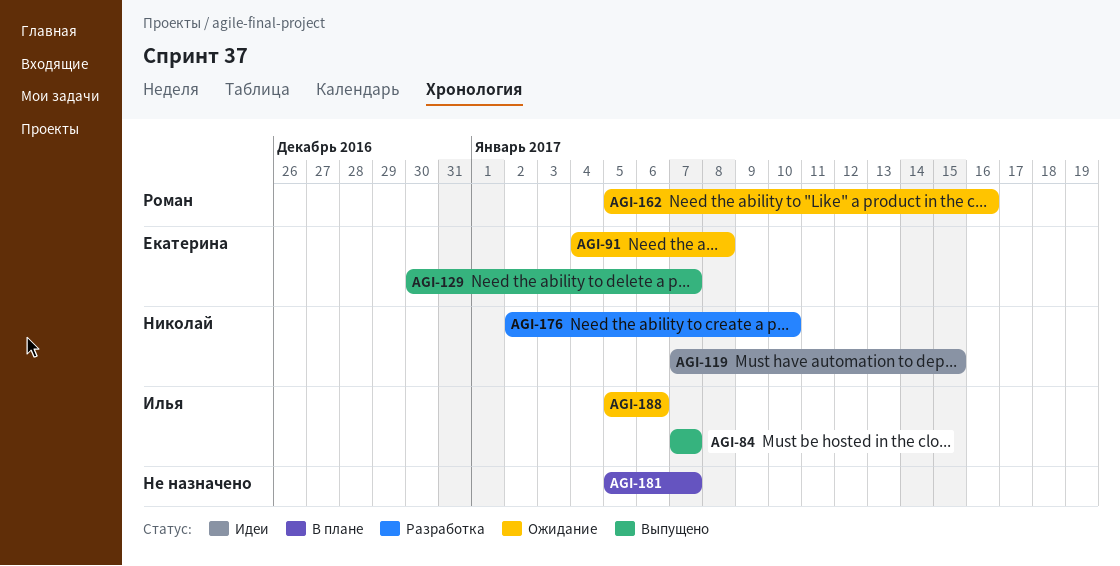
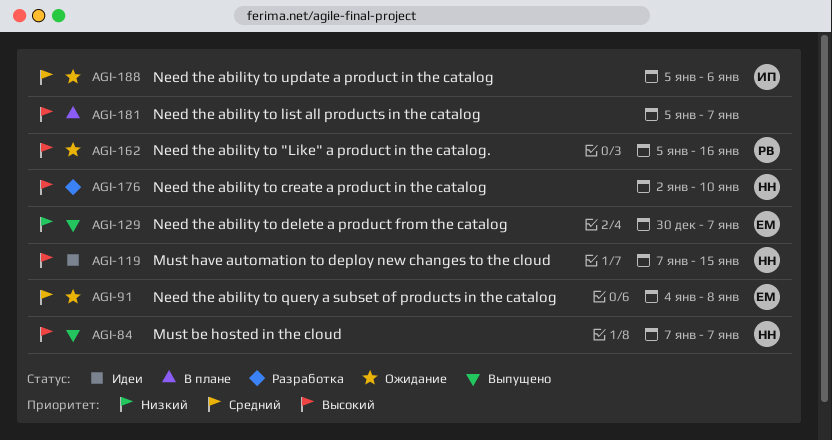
AGI-84, owner: Илья -> Николай

